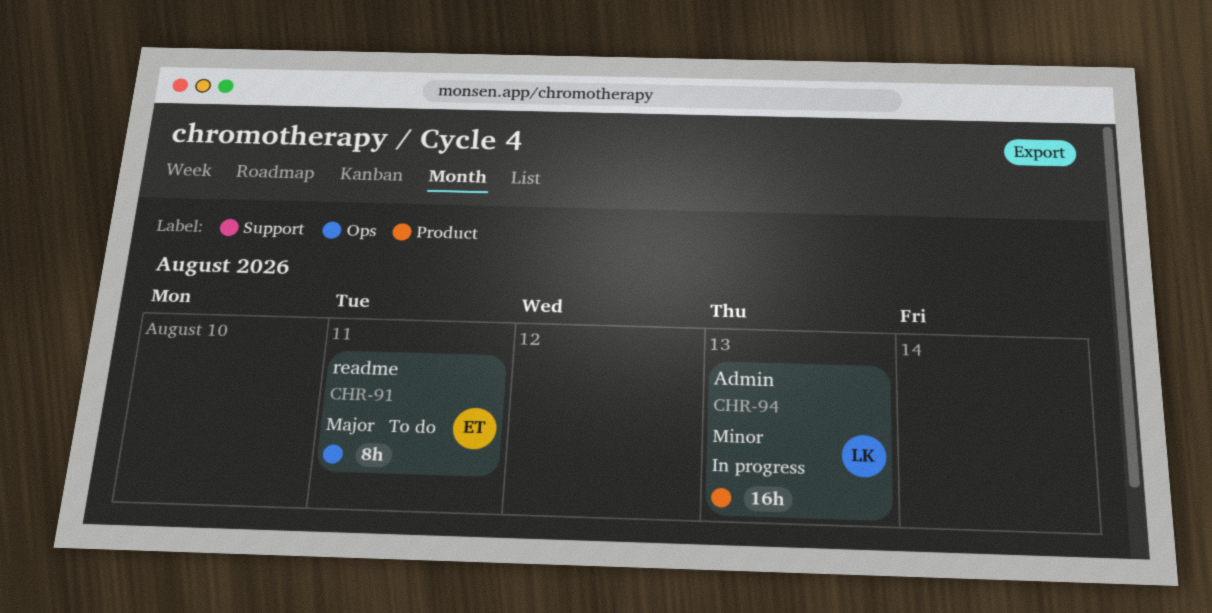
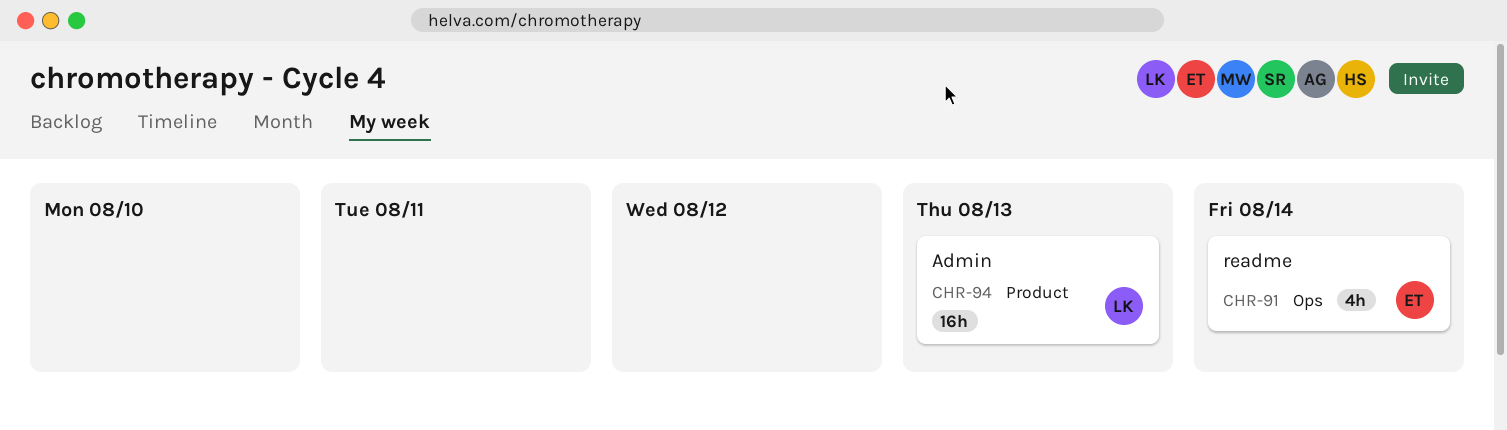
CHR-91, estimate: 8h -> 4h
CHR-91, due: Aug 11 -> Aug 14

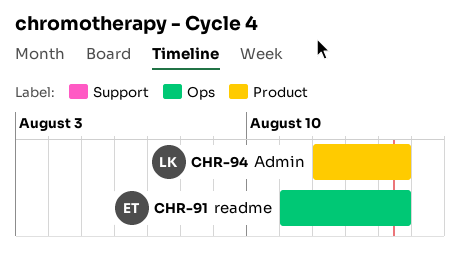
CHR-94, due: Aug 13 -> Aug 14

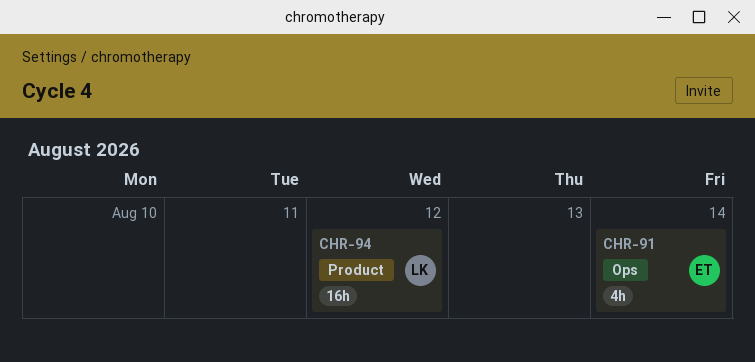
CHR-94, due: Aug 14 -> Aug 12

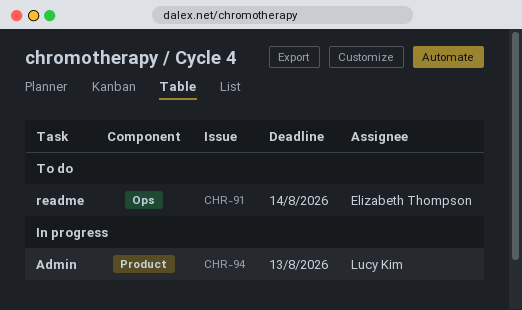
CHR-94, due: Aug 12 -> Aug 13

